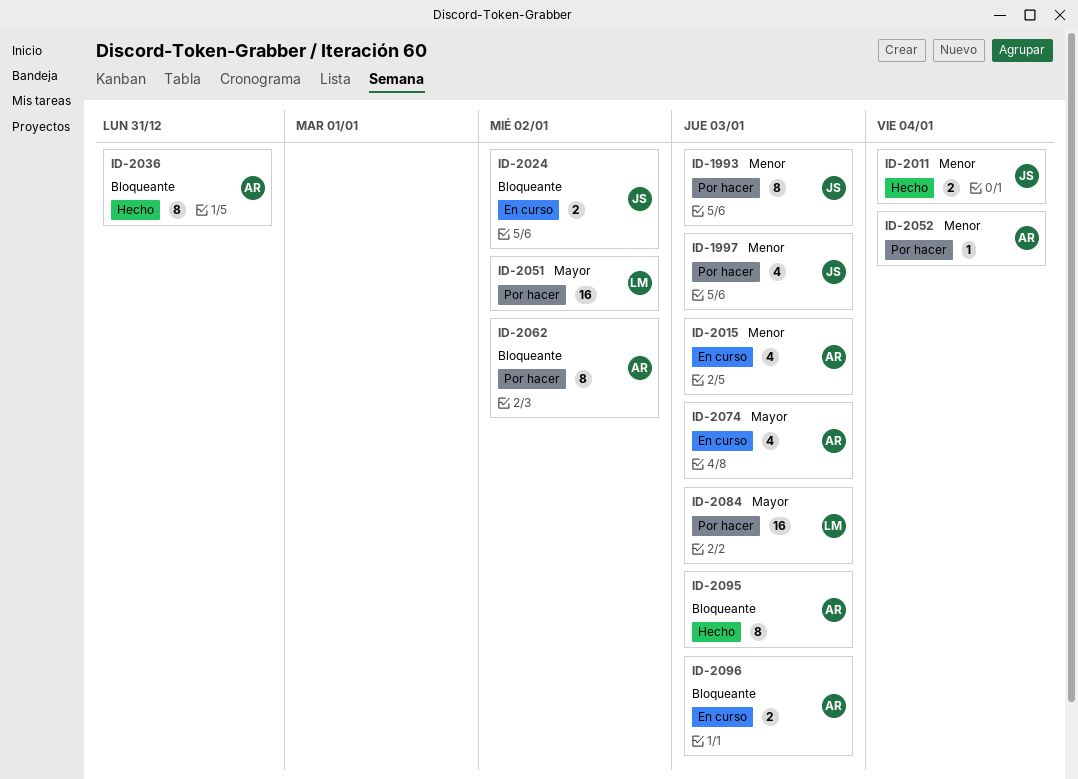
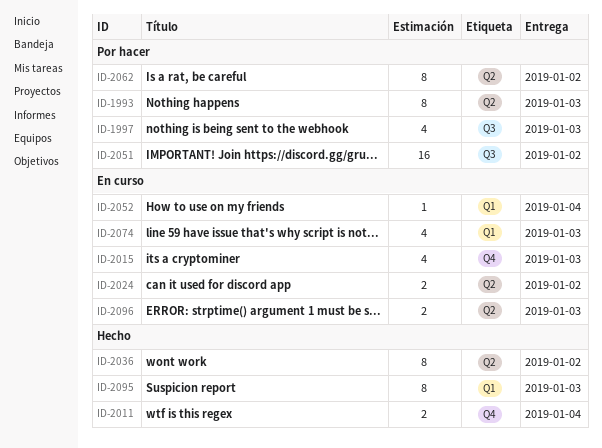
ID-2036, due: Dec 31 -> Jan 2
ID-2052, status: Por hacer -> En curso
ID-2084: present -> none

